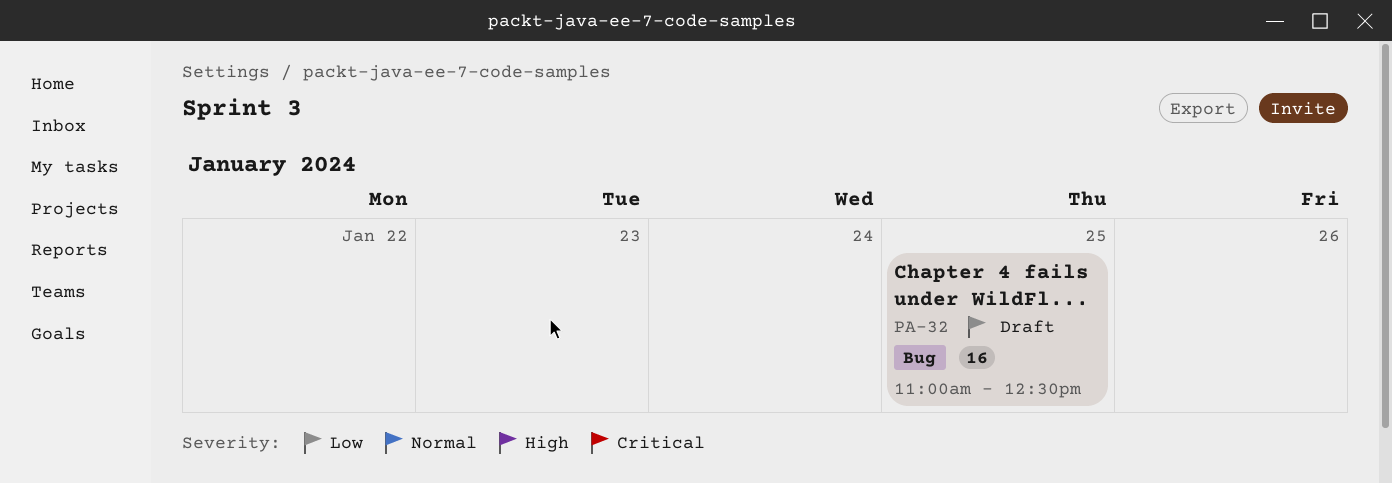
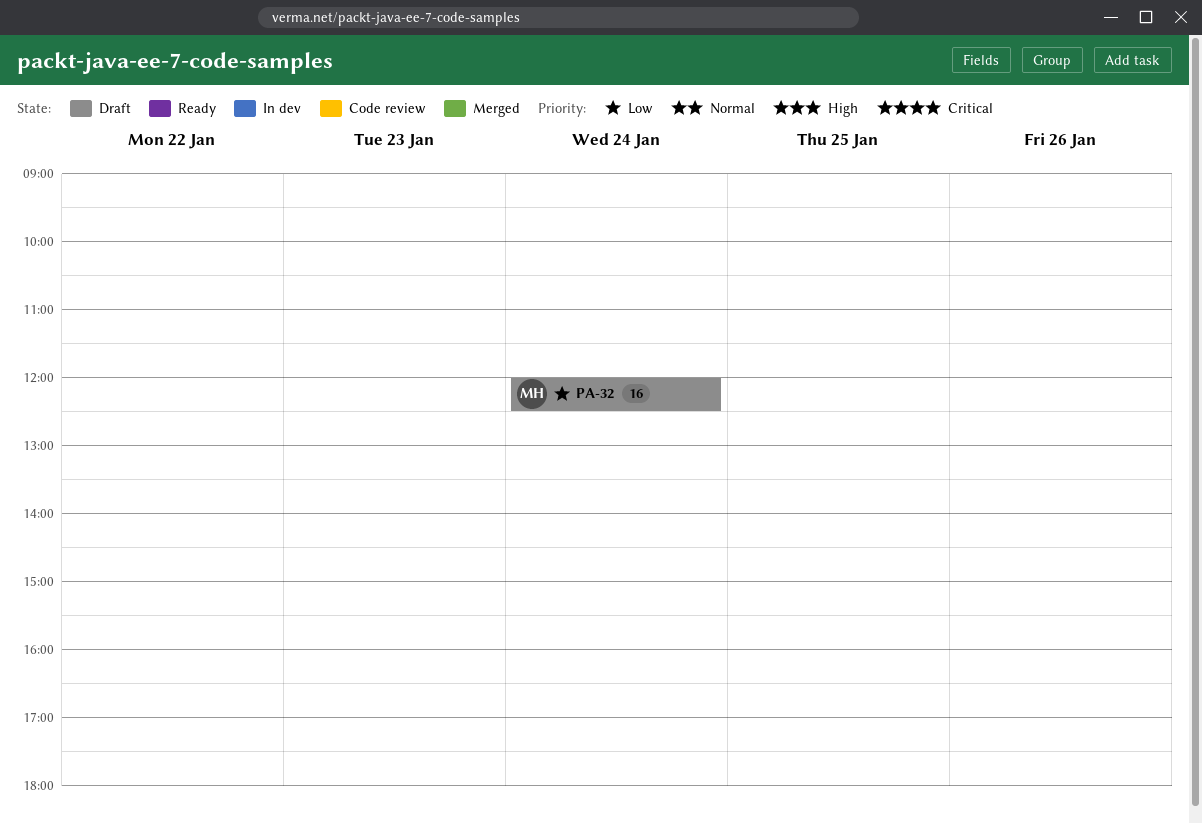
PA-32, day: Jan 25 -> Jan 24
PA-32, begins: 11:00 -> 12:00

